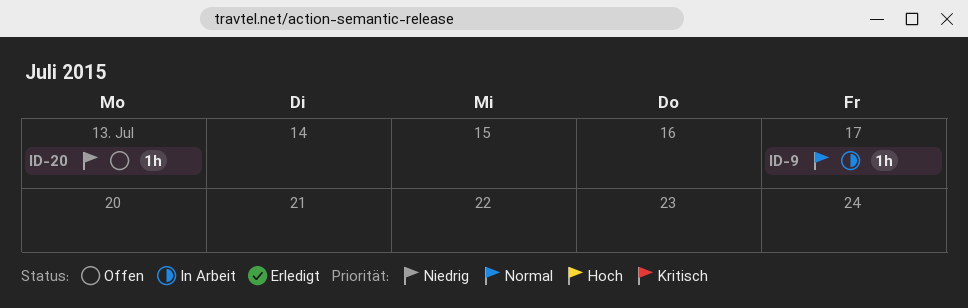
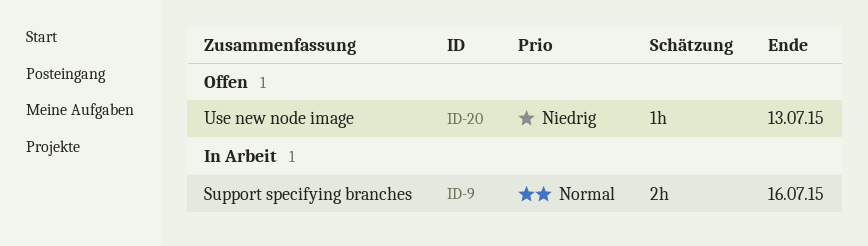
ID-9, estimate: 1h -> 2h
ID-9, due: Jul 17 -> Jul 16

